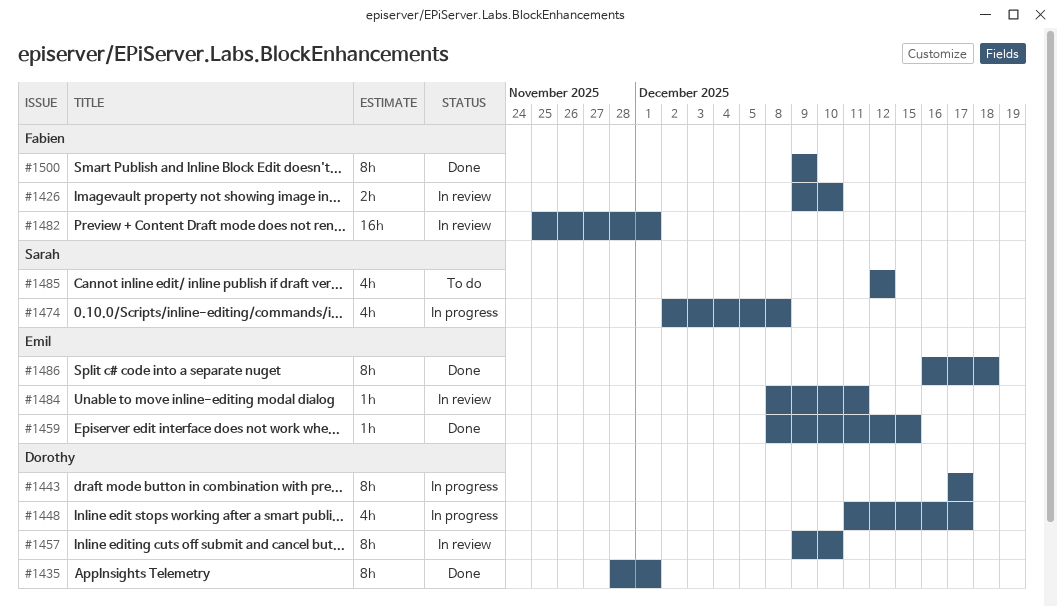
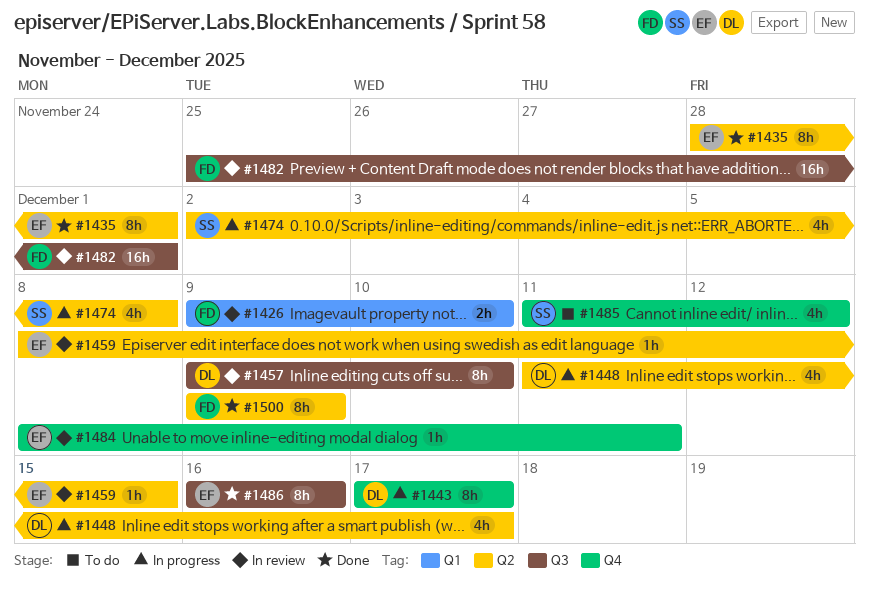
#1435, owner: Dorothy -> Emil
#1459, status: Done -> In review
#1485, start: Dec 12 -> Dec 11
#1486, due: Dec 18 -> Dec 16

